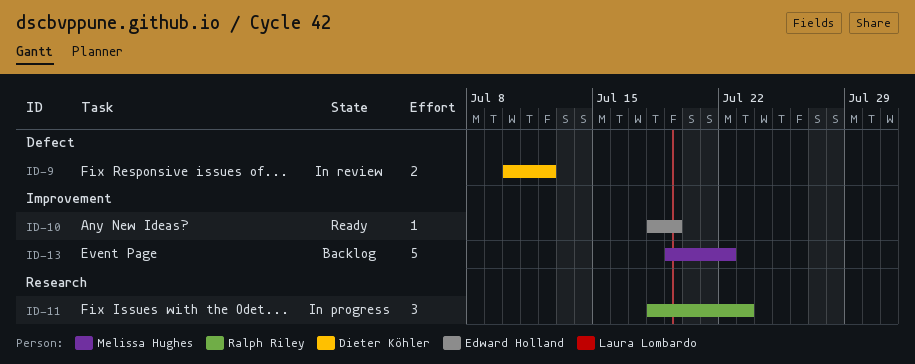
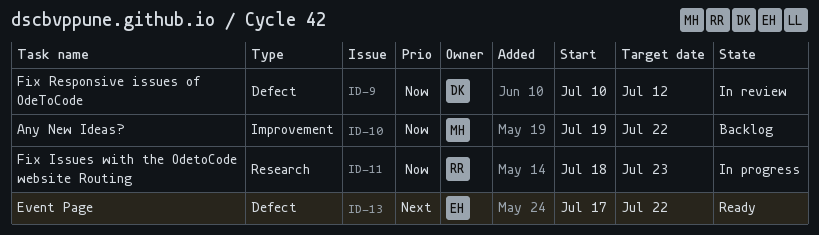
ID-10, status: Ready -> Backlog
ID-10, owner: Edward Holland -> Melissa Hughes
ID-10, start: Jul 18 -> Jul 19
ID-10, due: Jul 19 -> Jul 22
ID-13, status: Backlog -> Ready
ID-13, owner: Melissa Hughes -> Edward Holland
ID-13, label: Improvement -> Defect
ID-13, start: Jul 19 -> Jul 17

